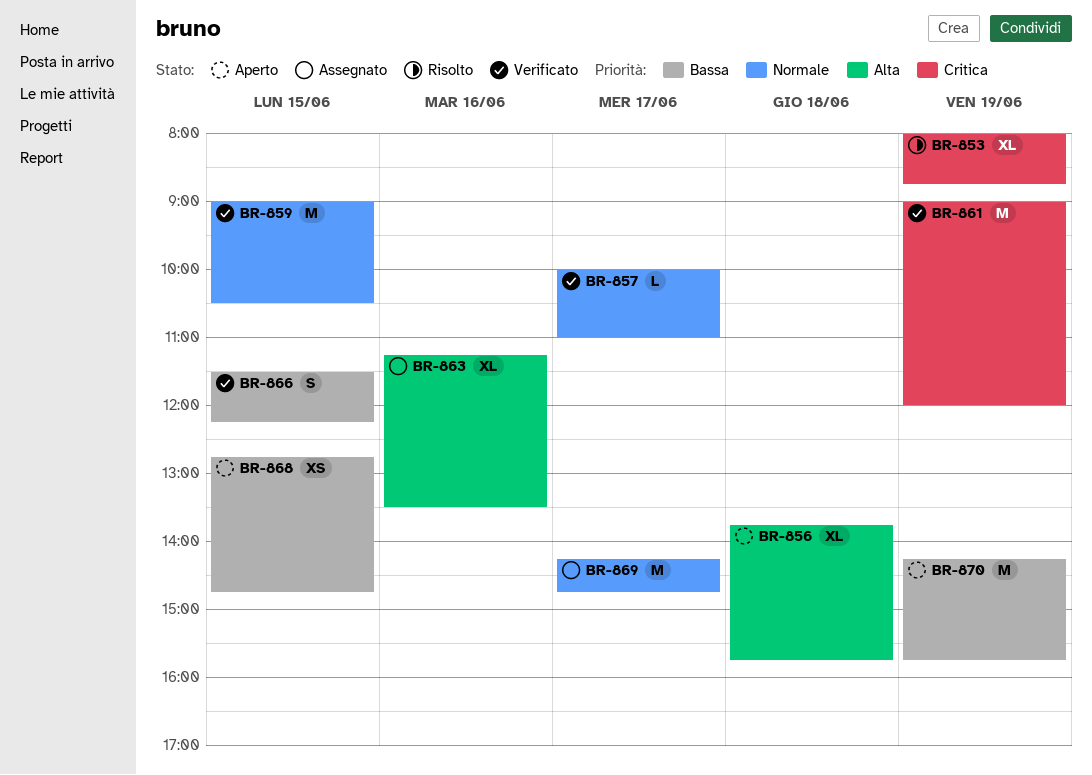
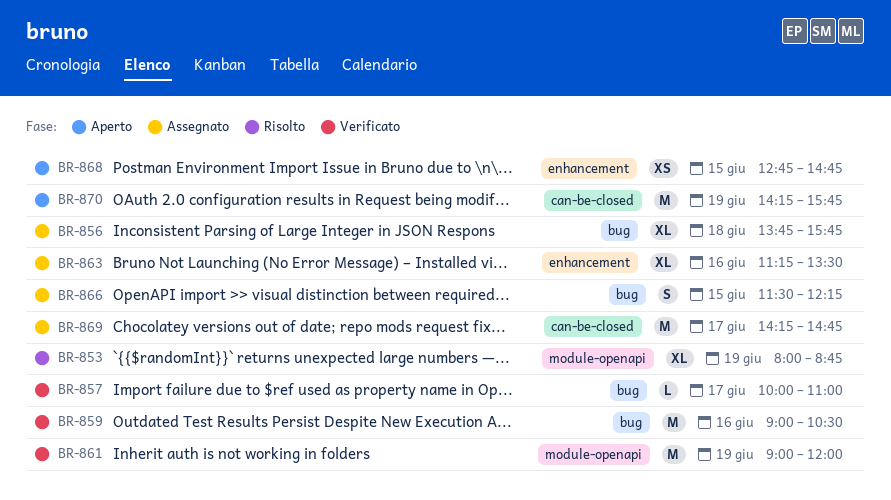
BR-856, status: Aperto -> Assegnato
BR-859, day: Jun 15 -> Jun 16
BR-866, status: Verificato -> Assegnato

